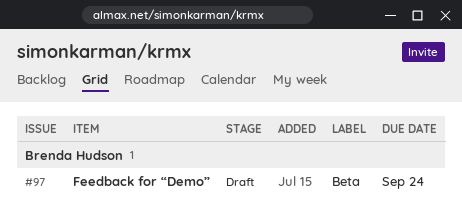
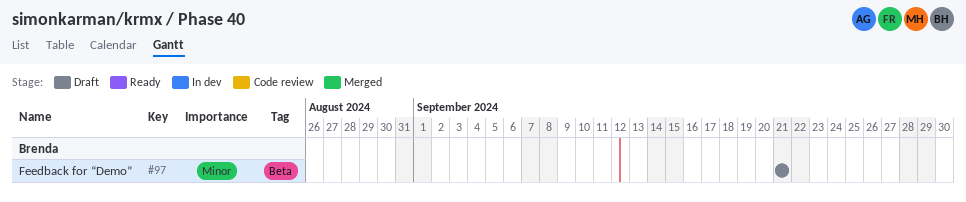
#97, due: Sep 24 -> Sep 21

